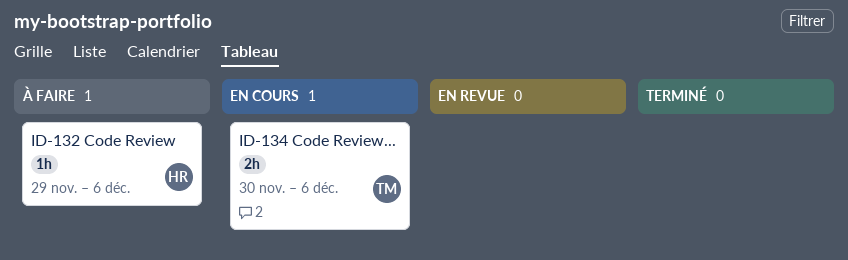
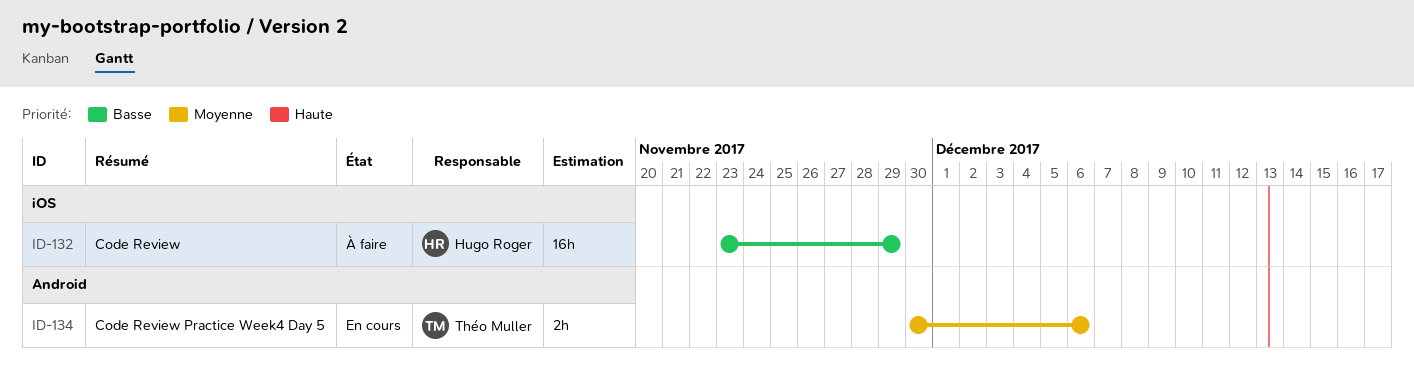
ID-132, estimate: 1h -> 16h
ID-132, start: Nov 29 -> Nov 23
ID-132, due: Dec 6 -> Nov 29

